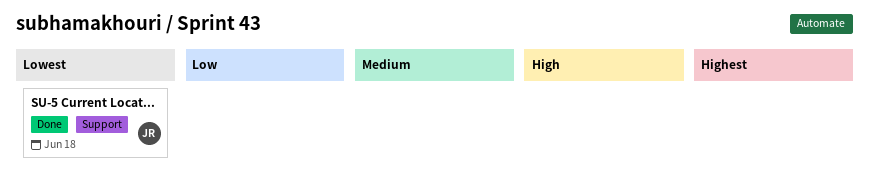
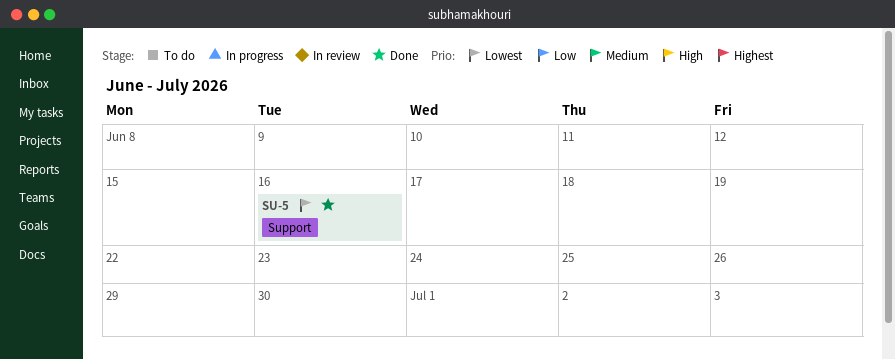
SU-5, due: Jun 18 -> Jun 16

